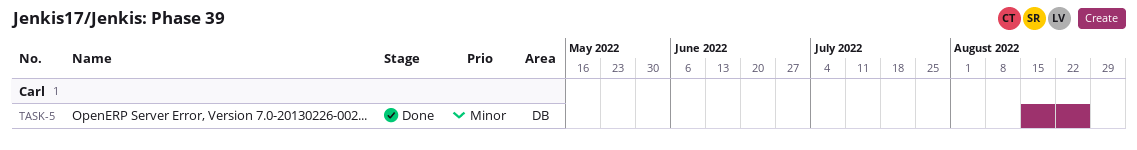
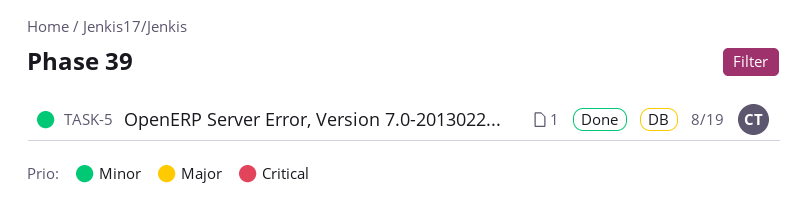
TASK-5, due: Aug 26 -> Aug 19

